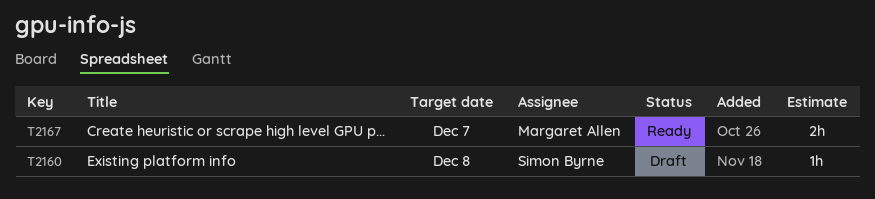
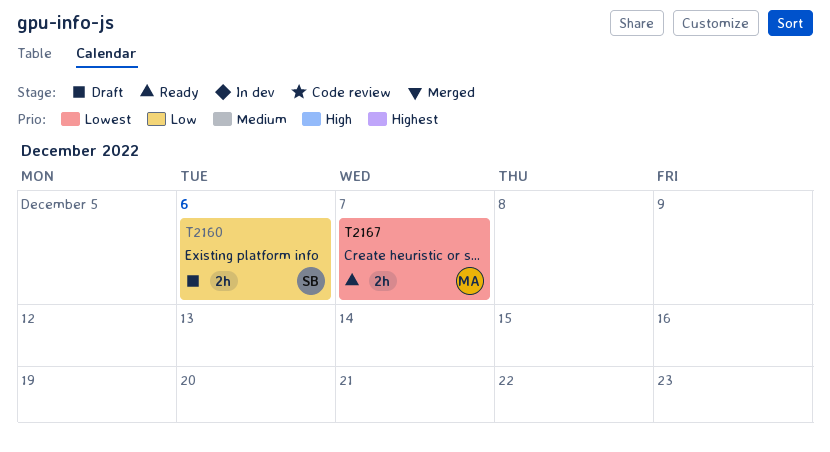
T2160, estimate: 1h -> 2h
T2160, due: Dec 8 -> Dec 6

